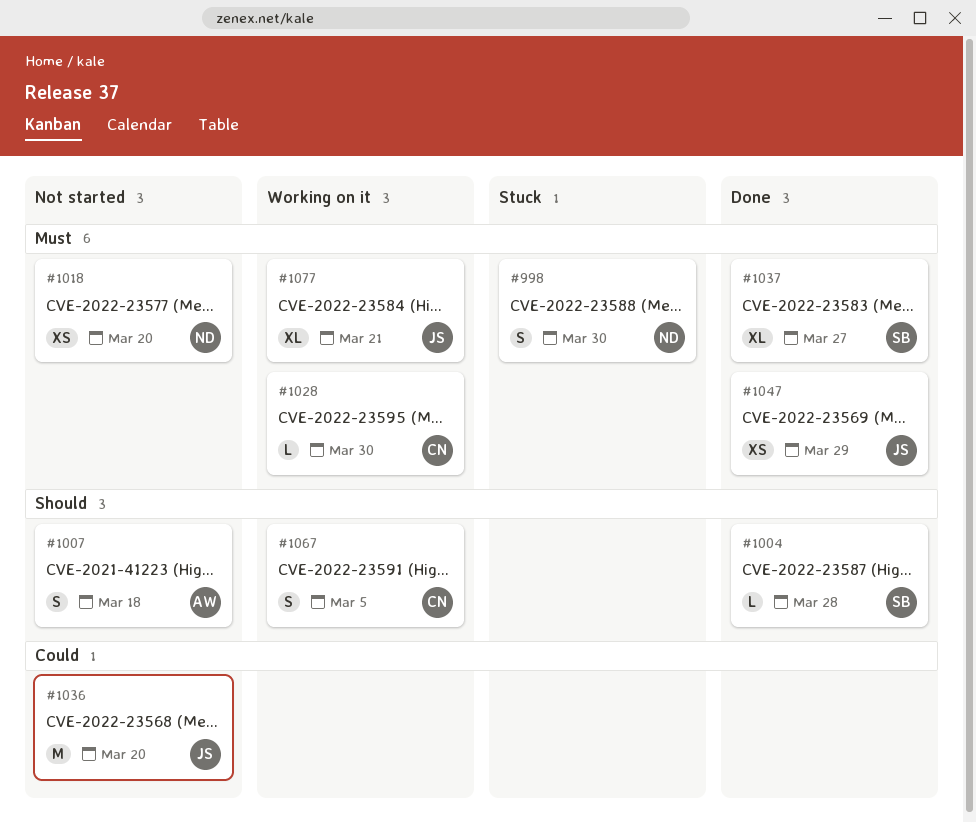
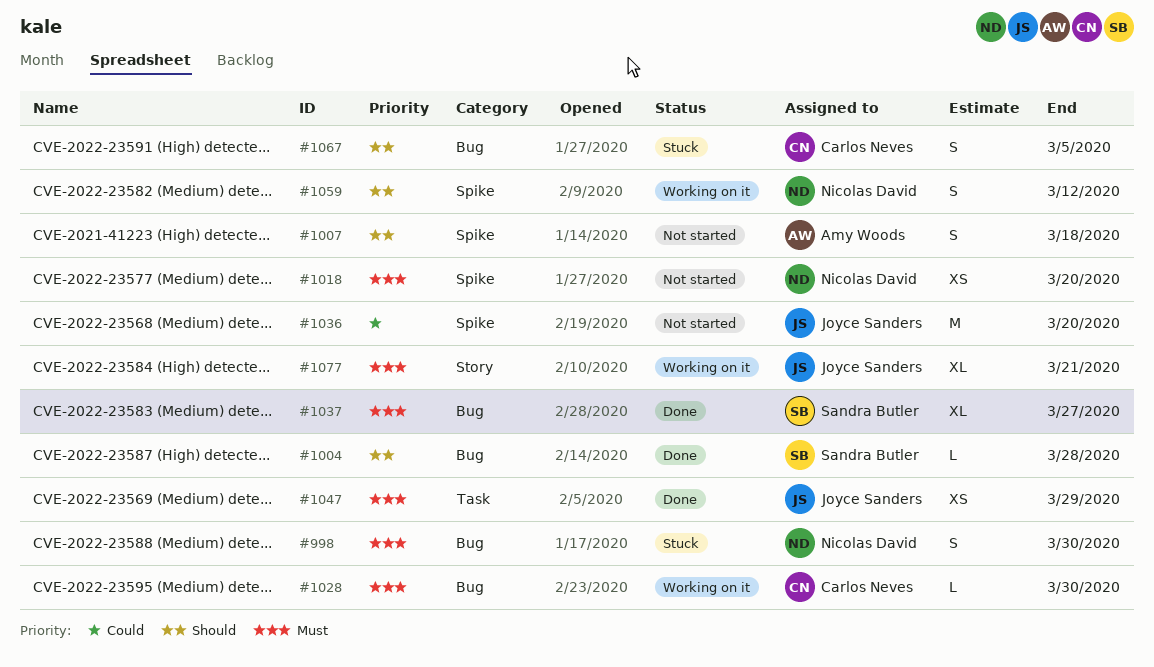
#1059: none -> present
#1067, status: Working on it -> Stuck

